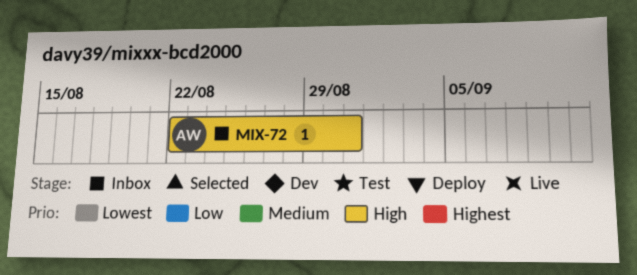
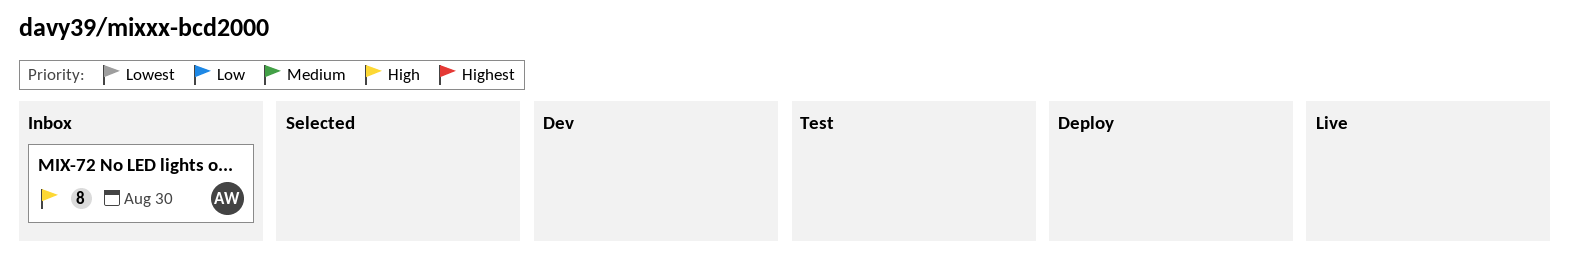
MIX-72, estimate: 1 -> 8
MIX-72, due: Aug 31 -> Aug 30

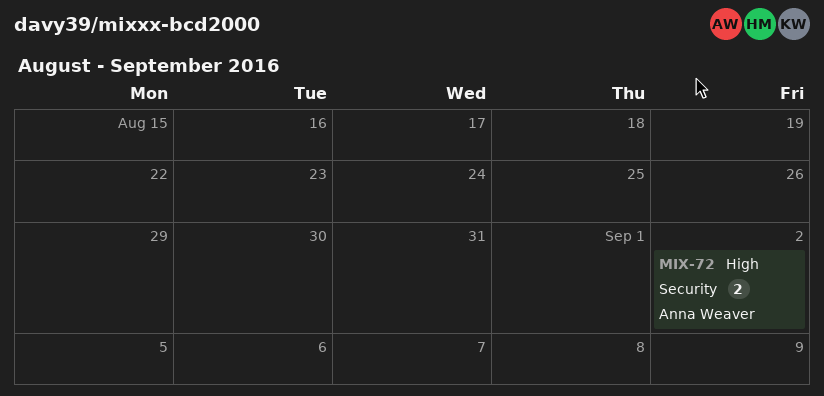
MIX-72, estimate: 8 -> 2
MIX-72, due: Aug 30 -> Sep 2

